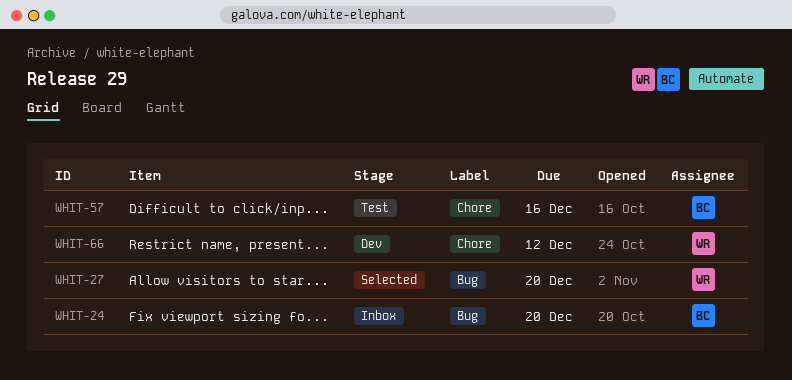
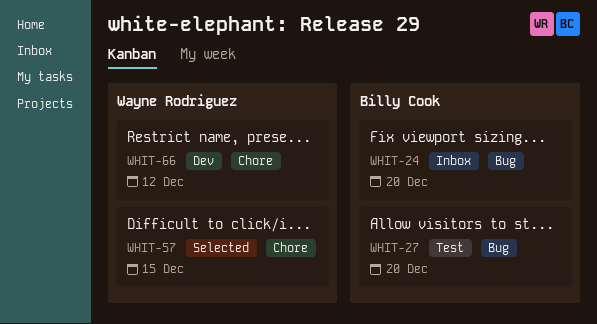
WHIT-27, status: Selected -> Test
WHIT-27, owner: Wayne Rodriguez -> Billy Cook
WHIT-57, status: Test -> Selected
WHIT-57, owner: Billy Cook -> Wayne Rodriguez
WHIT-57, due: Dec 16 -> Dec 15

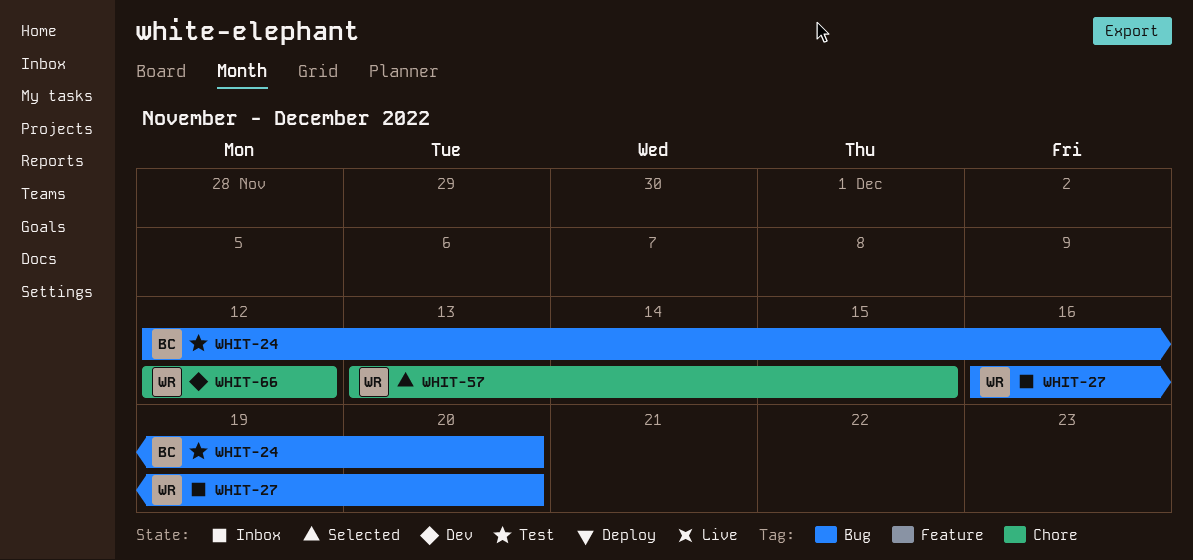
WHIT-24, status: Inbox -> Test
WHIT-27, status: Test -> Inbox
WHIT-27, owner: Billy Cook -> Wayne Rodriguez

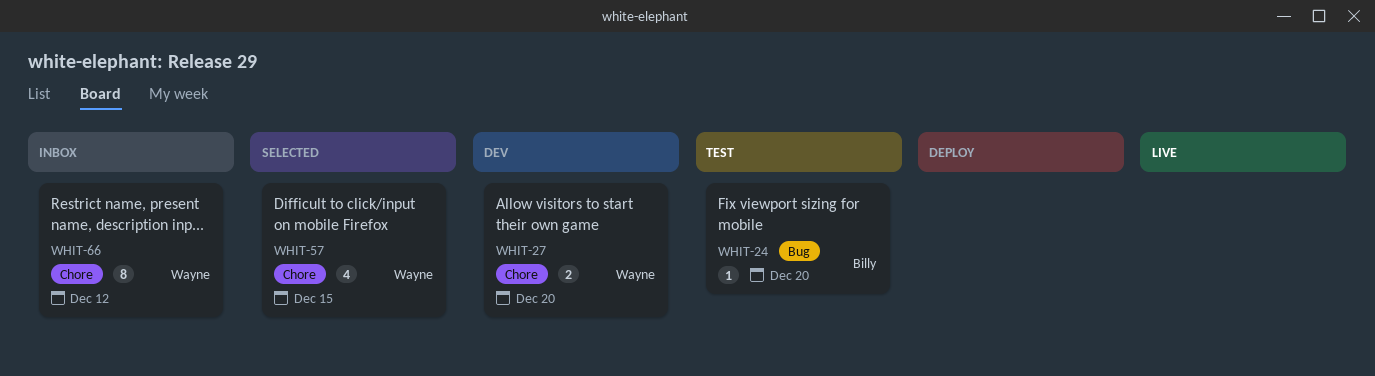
WHIT-27, status: Inbox -> Dev
WHIT-27, label: Bug -> Chore
WHIT-66, status: Dev -> Inbox

